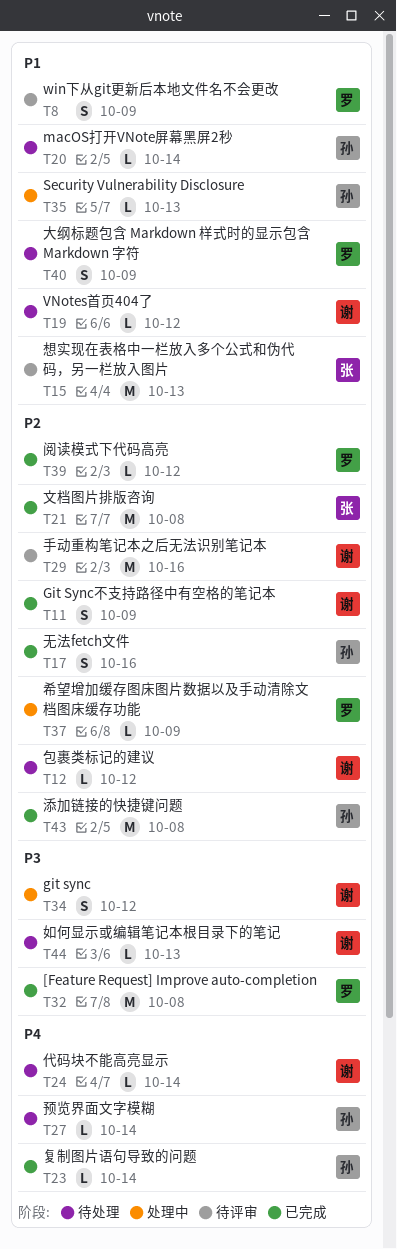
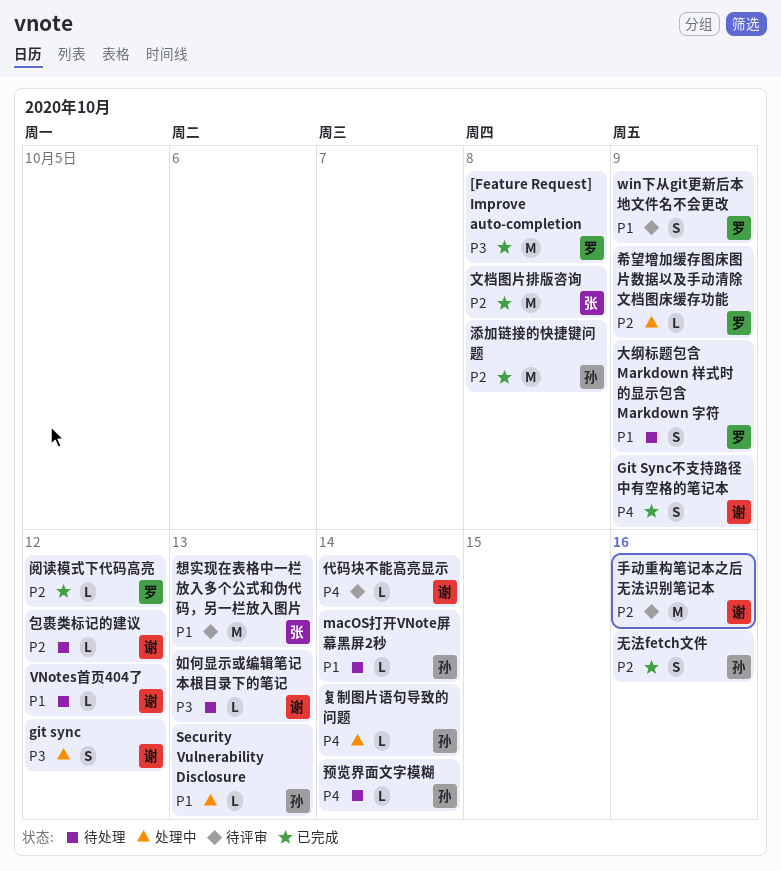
Git Sync不支持路径中有空格的笔记本, priority: P2 -> P4
代码块不能高亮显示, status: 待处理 -> 待评审
复制图片语句导致的问题, status: 已完成 -> 处理中

